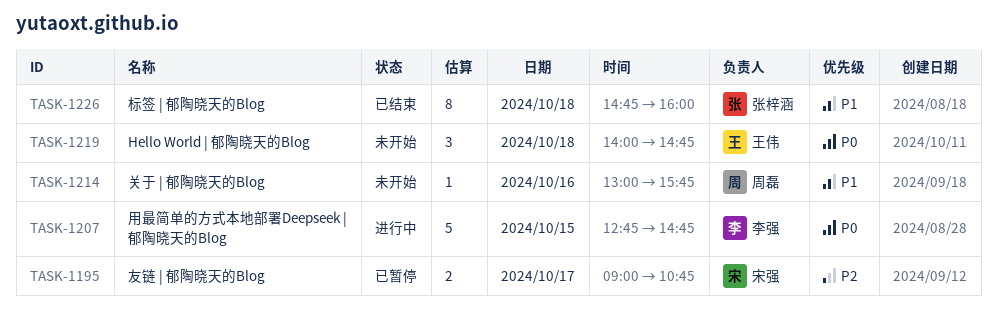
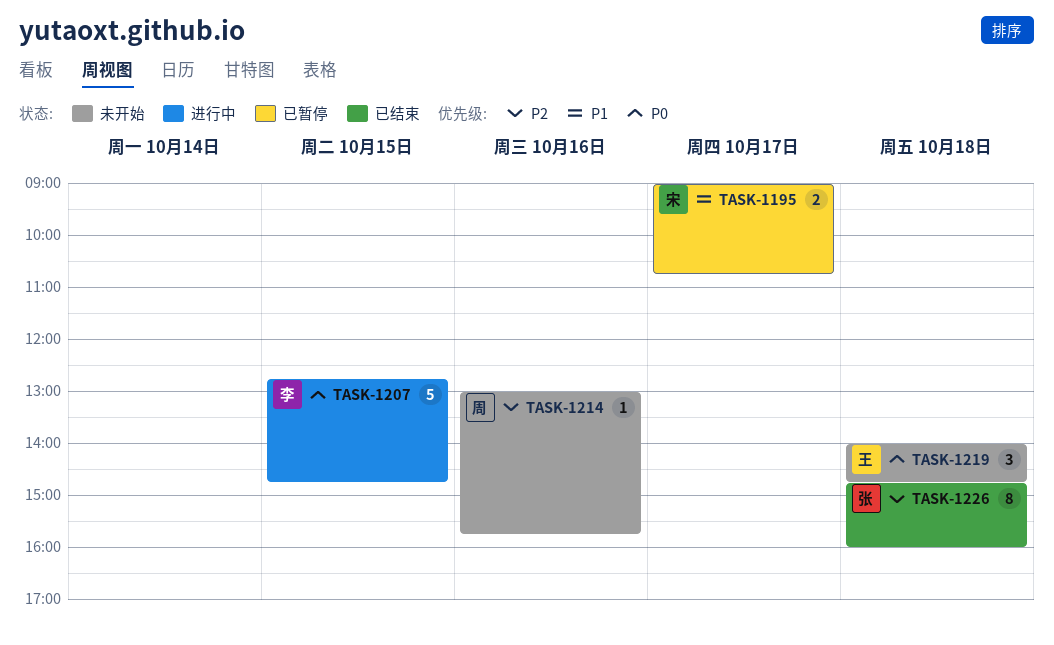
TASK-1195, priority: P2 -> P1
TASK-1214, priority: P1 -> P2
TASK-1226, priority: P1 -> P2

